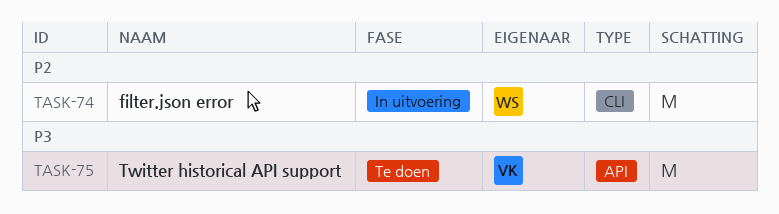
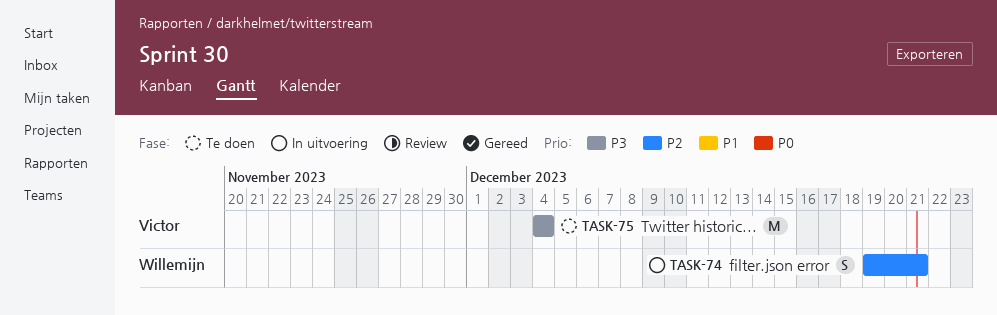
TASK-74, estimate: M -> S

